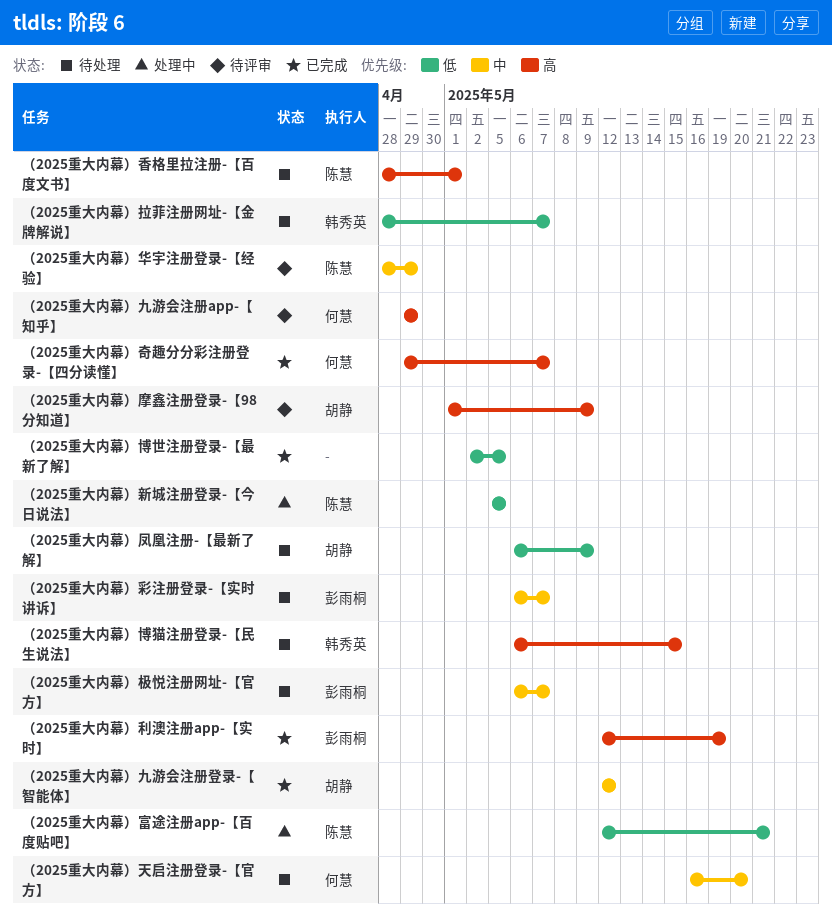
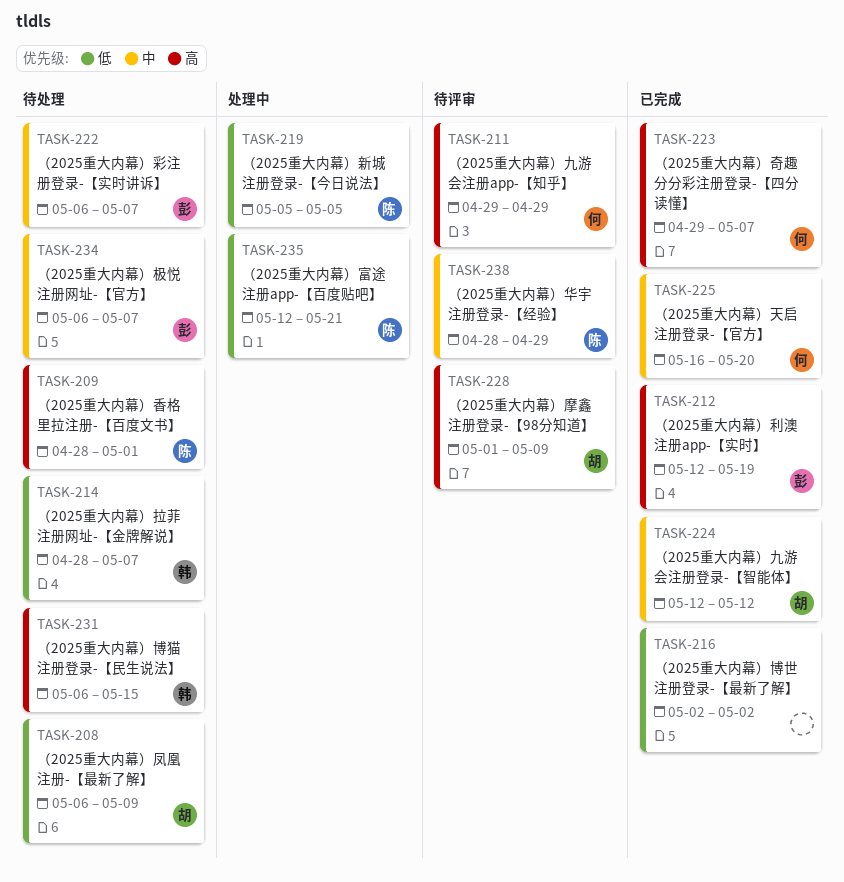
（2025重大内幕）博世注册登录-【最新了解】, due: May 5 -> May 2
（2025重大内幕）天启注册登录-【官方】, status: 待处理 -> 已完成

